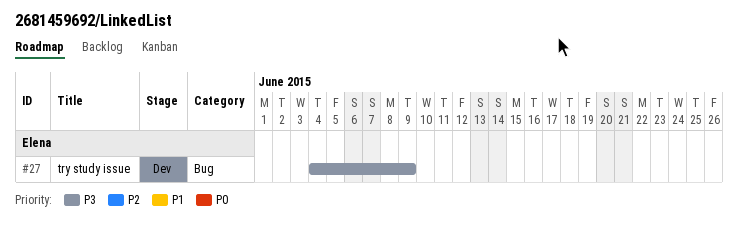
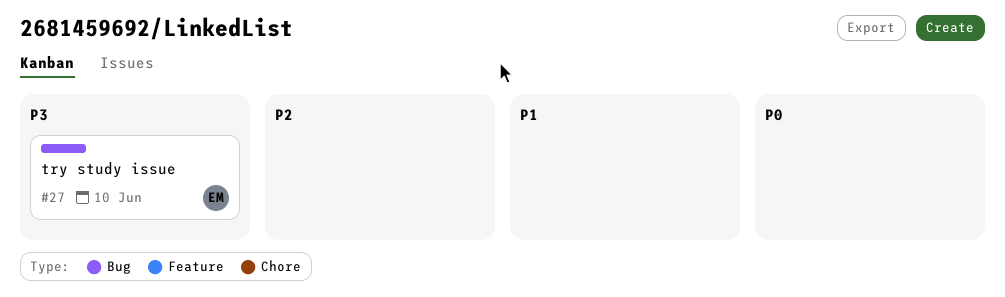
#27, due: Jun 9 -> Jun 10

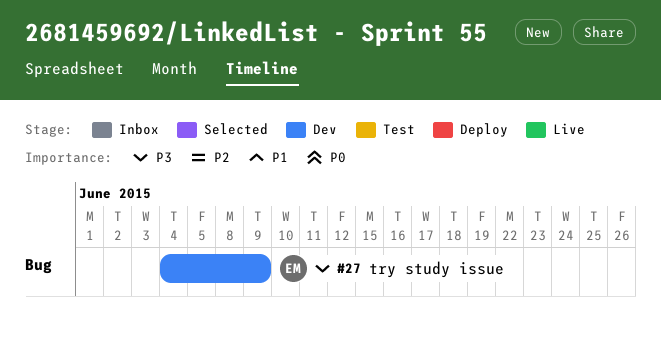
#27, due: Jun 10 -> Jun 9

